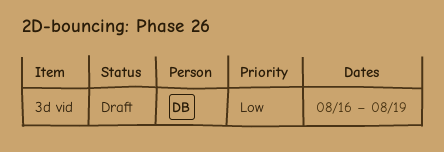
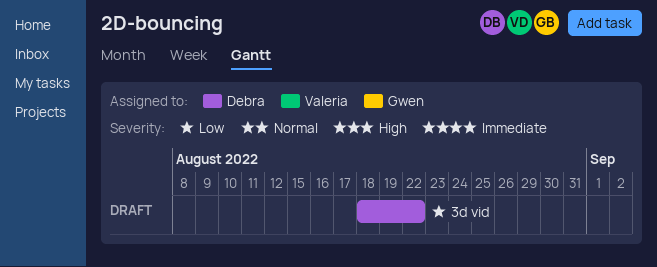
3d vid, start: Aug 16 -> Aug 18
3d vid, due: Aug 19 -> Aug 22

